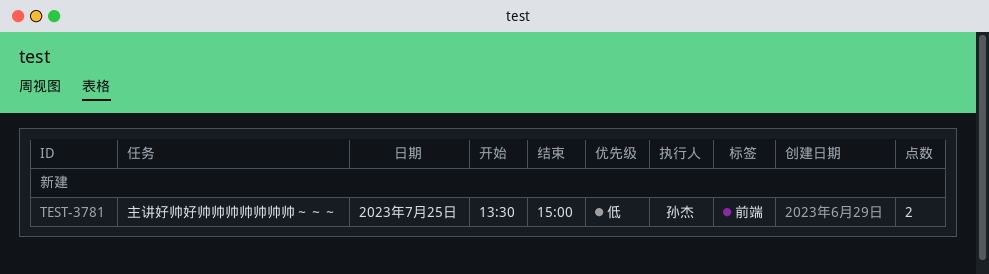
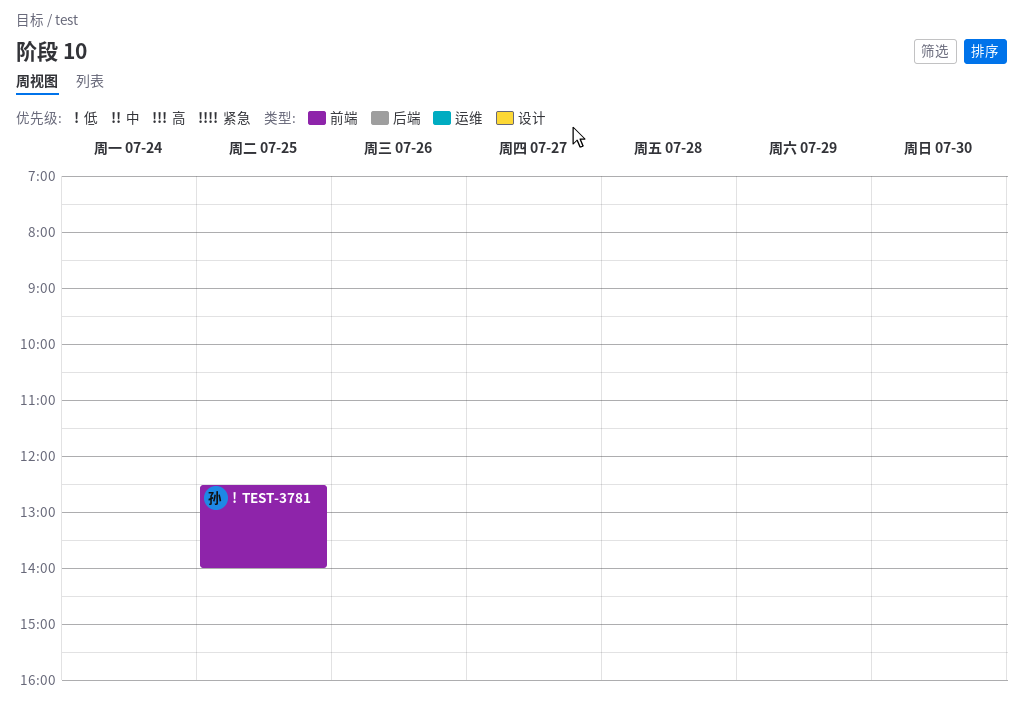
TEST-3781, begins: 13:30 -> 12:30
TEST-3781, ends: 15:00 -> 14:00

